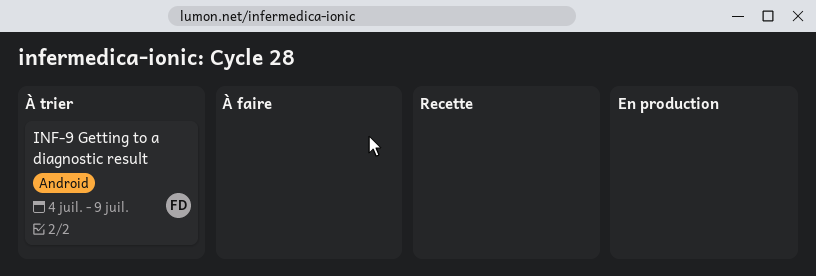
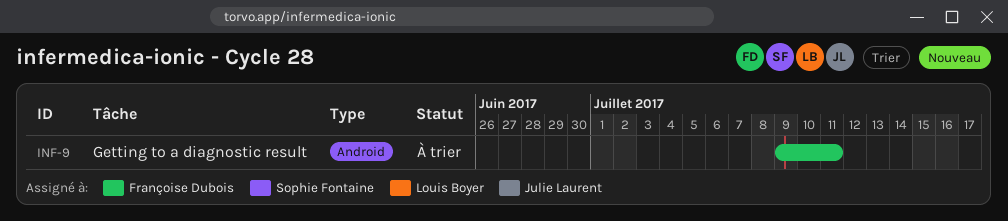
INF-9, start: Jul 4 -> Jul 9
INF-9, due: Jul 9 -> Jul 11

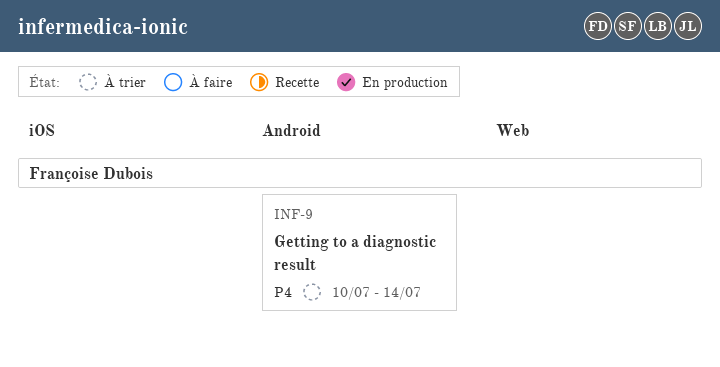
INF-9, start: Jul 9 -> Jul 10
INF-9, due: Jul 11 -> Jul 14

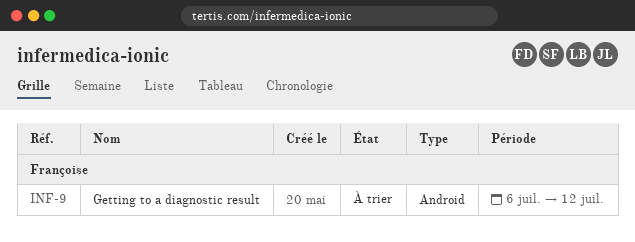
INF-9, start: Jul 10 -> Jul 6
INF-9, due: Jul 14 -> Jul 12

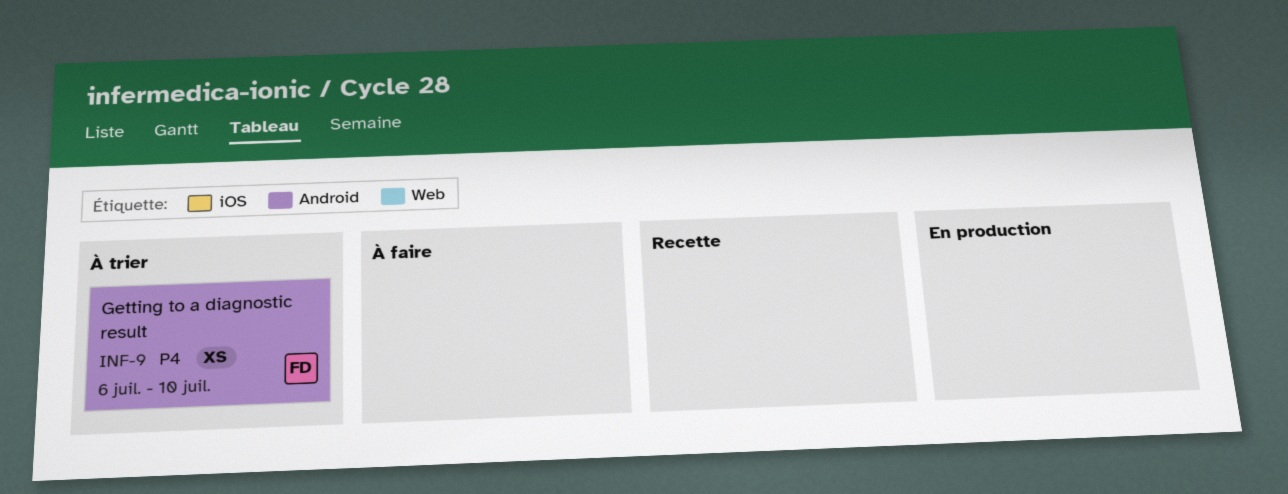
INF-9, due: Jul 12 -> Jul 10

